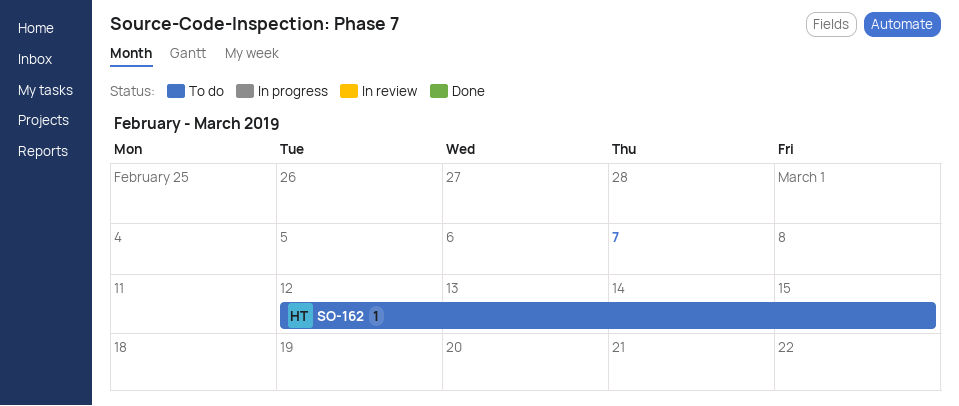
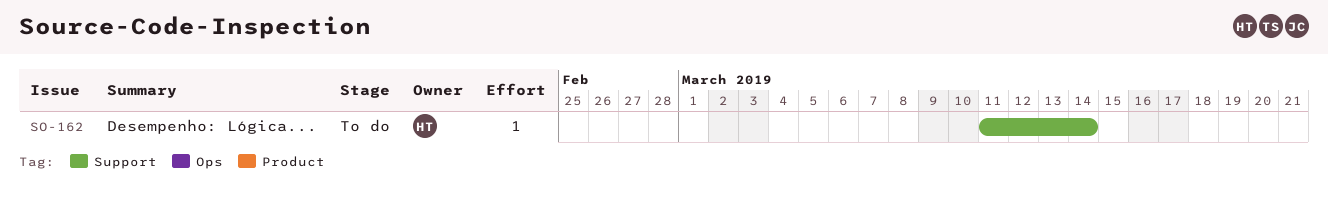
SO-162, start: Mar 12 -> Mar 11
SO-162, due: Mar 15 -> Mar 14

